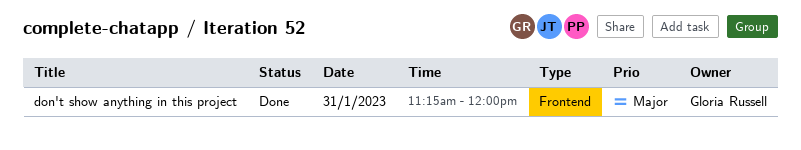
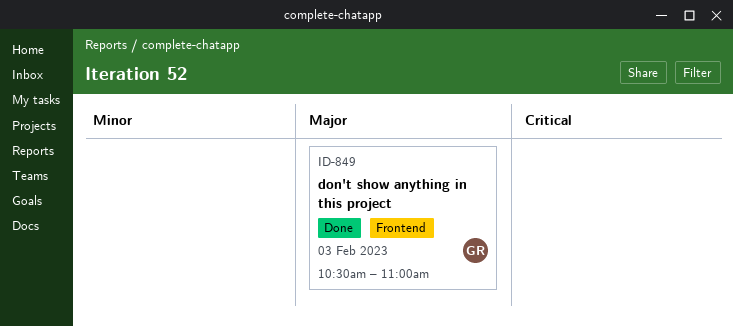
don't show anything in this project, day: Jan 31 -> Feb 3
don't show anything in this project, begins: 11:15 -> 10:30
don't show anything in this project, ends: 12:00 -> 11:00

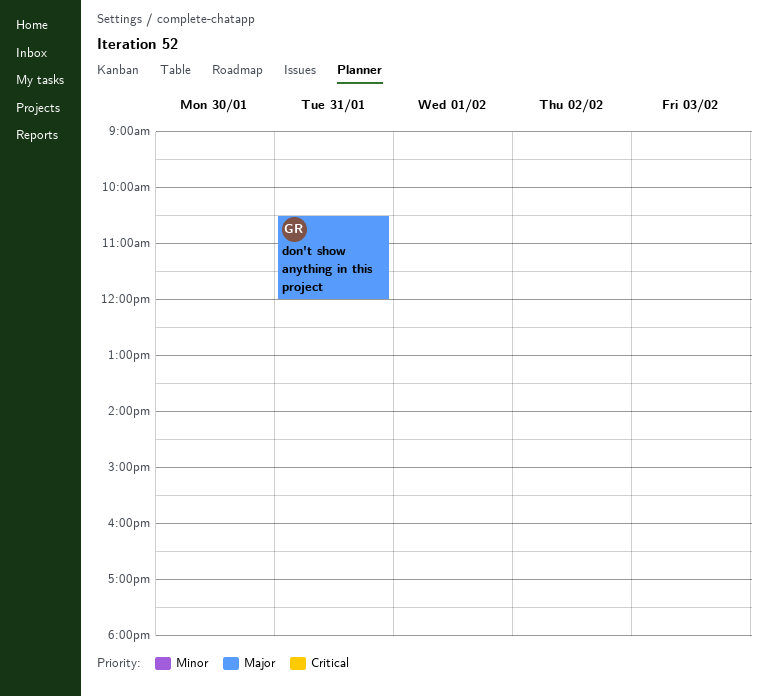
don't show anything in this project, day: Feb 3 -> Jan 31
don't show anything in this project, ends: 11:00 -> 12:00

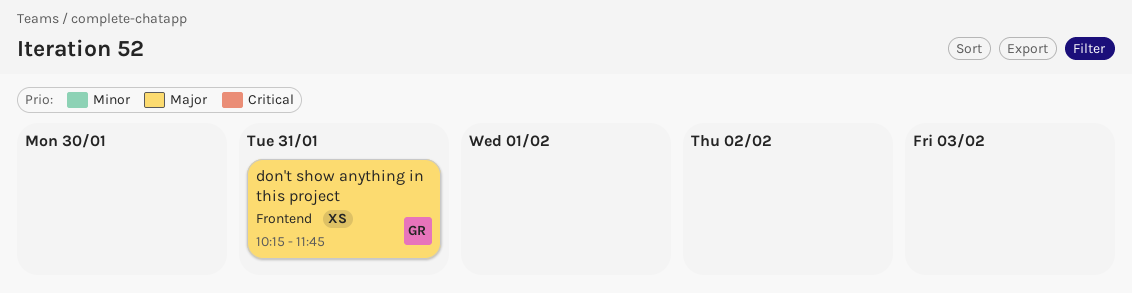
don't show anything in this project, begins: 10:30 -> 10:15
don't show anything in this project, ends: 12:00 -> 11:45

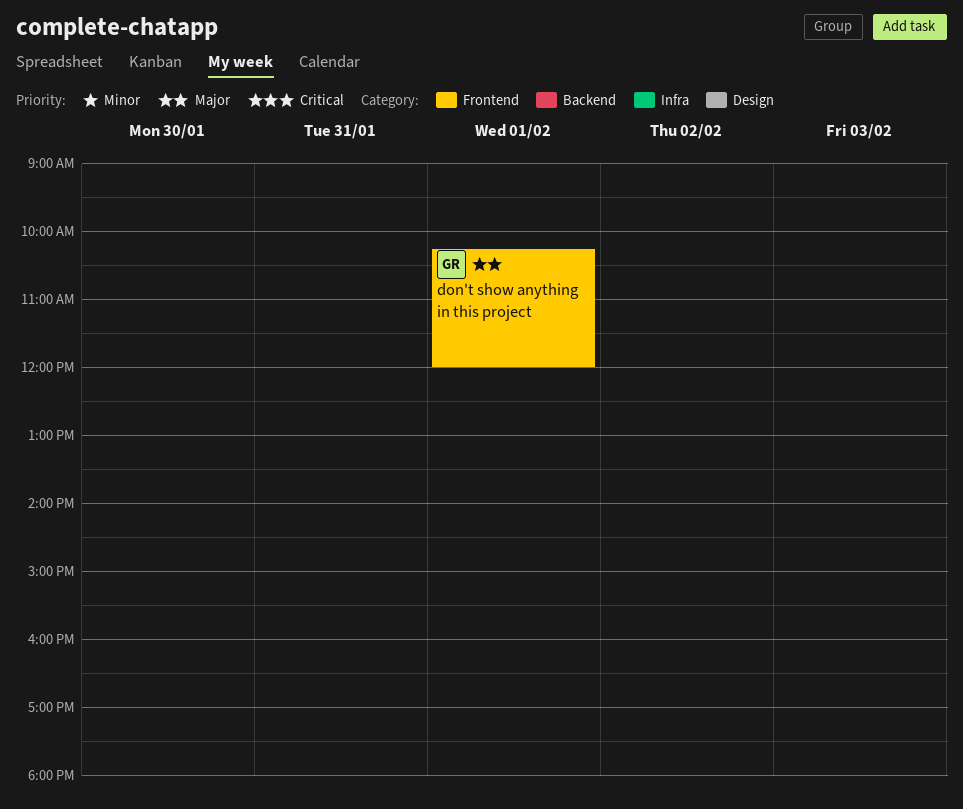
don't show anything in this project, day: Jan 31 -> Feb 1
don't show anything in this project, ends: 11:45 -> 12:00

